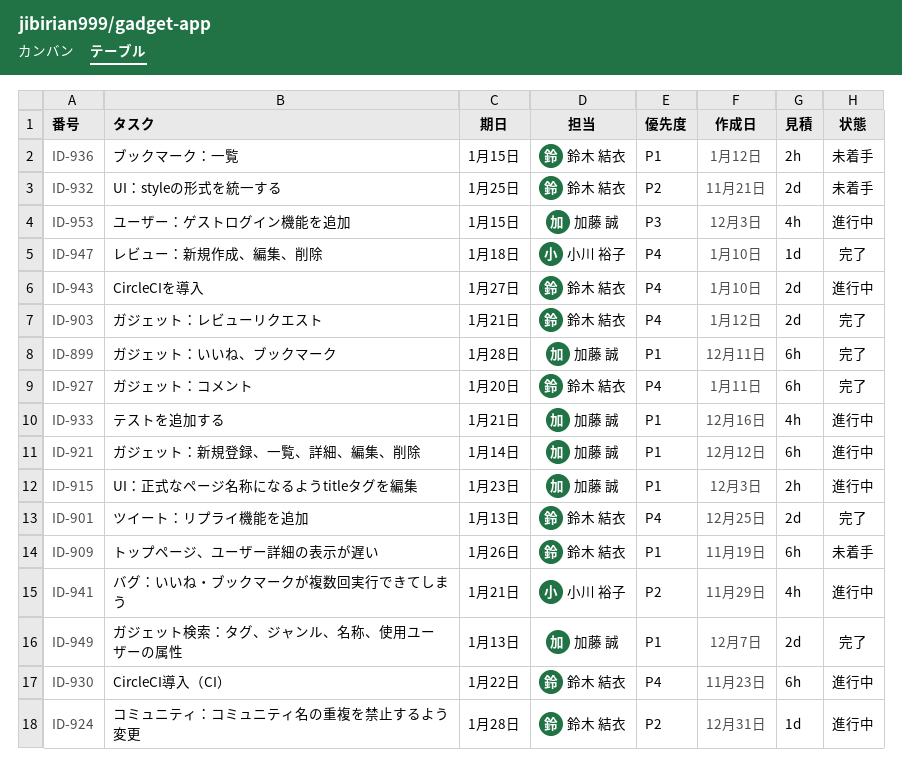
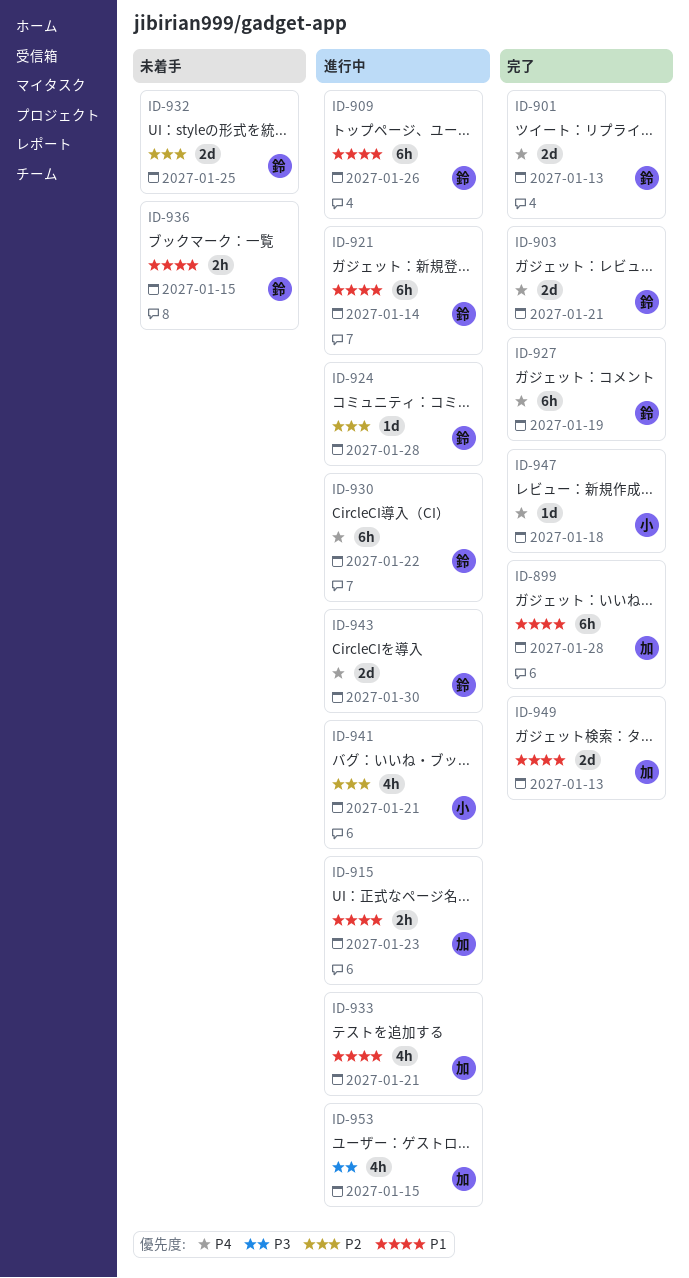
ID-909, status: 未着手 -> 進行中
ID-921, owner: 加藤 誠 -> 鈴木 結衣
ID-927, due: Jan 20 -> Jan 19
ID-943, due: Jan 27 -> Jan 30

